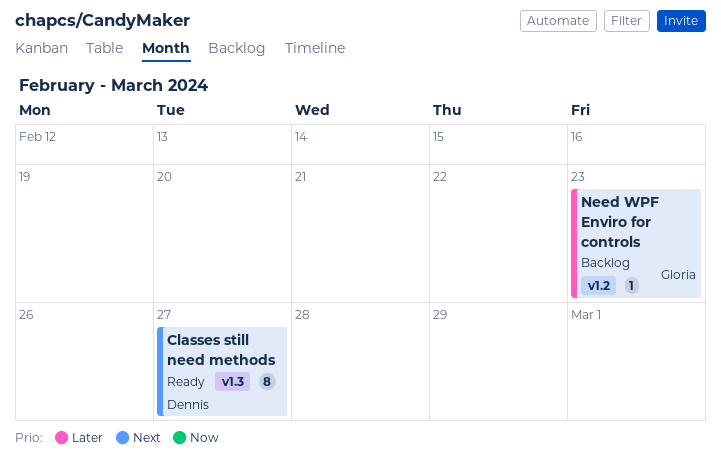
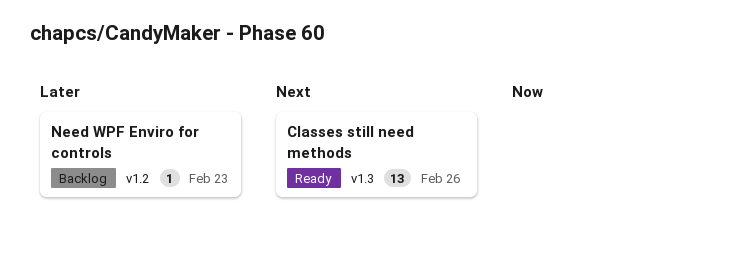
Classes still need methods, estimate: 8 -> 13
Classes still need methods, due: Feb 27 -> Feb 26

